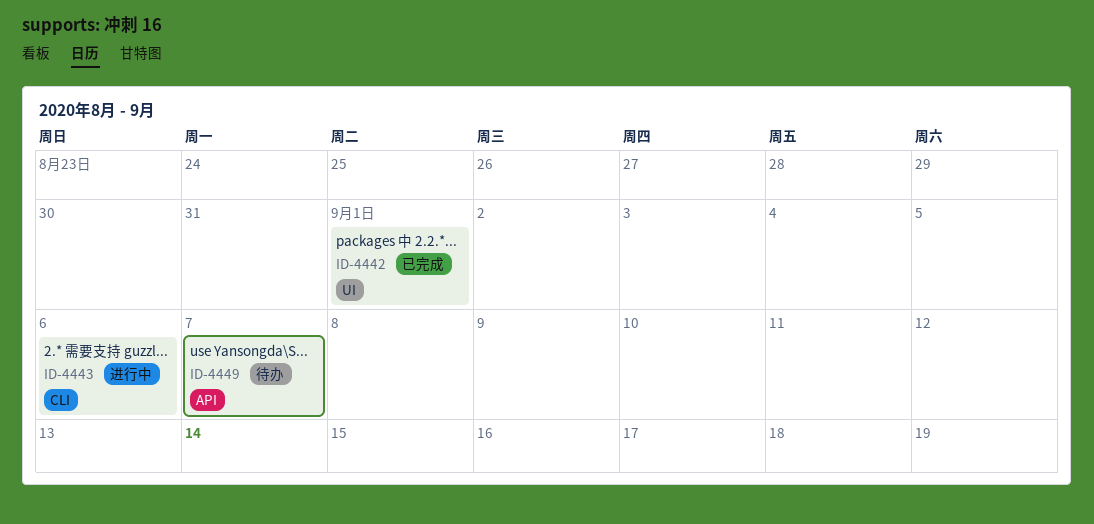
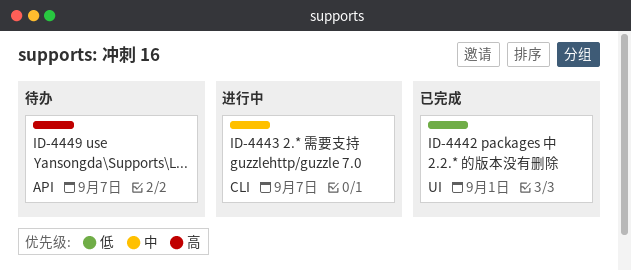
ID-4443, due: Sep 6 -> Sep 7

